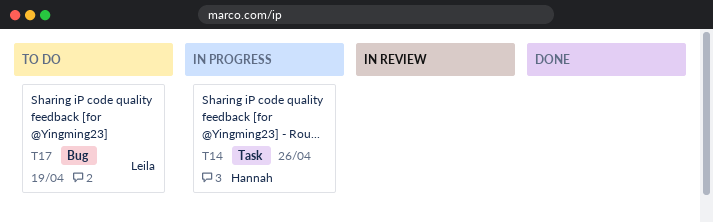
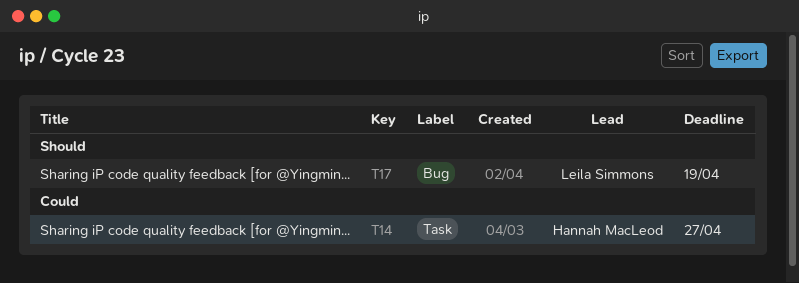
T14, due: Apr 26 -> Apr 27

